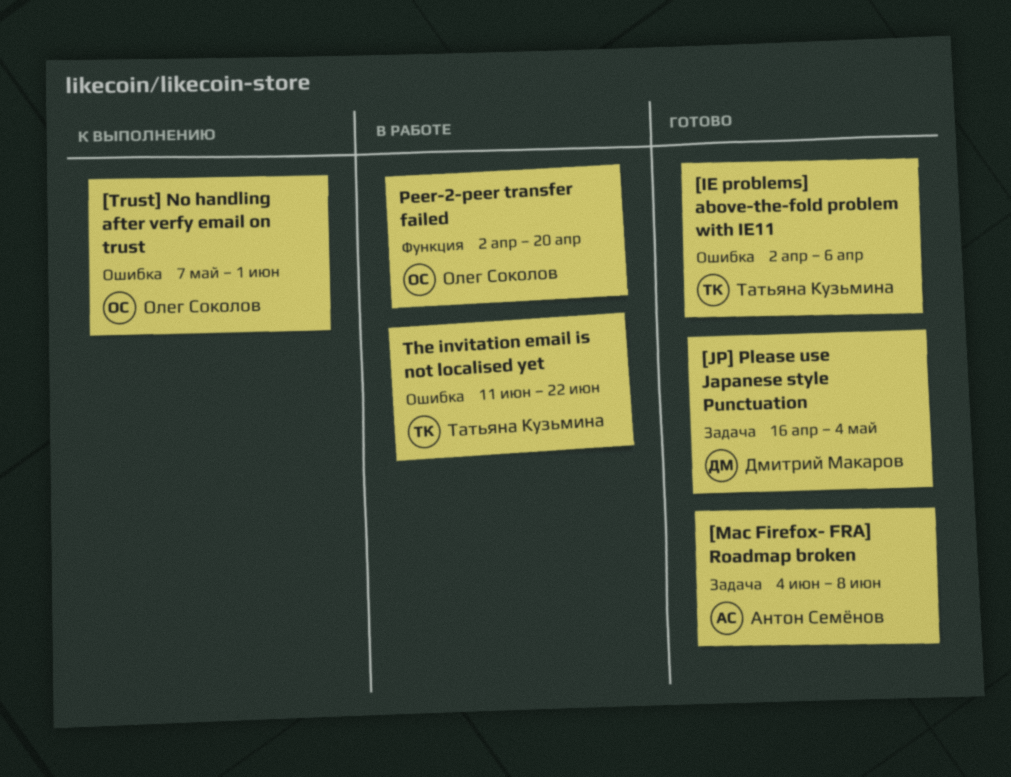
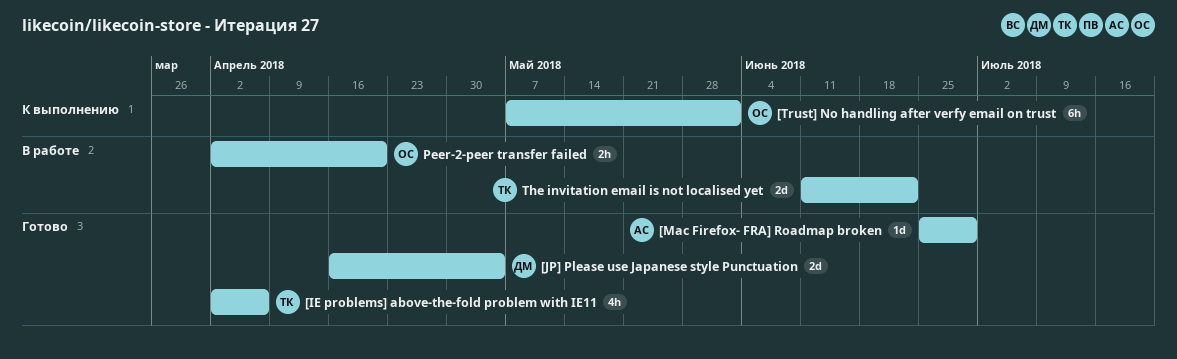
[Mac Firefox- FRA] Roadmap broken, start: Jun 4 -> Jun 25
[Mac Firefox- FRA] Roadmap broken, due: Jun 8 -> Jun 29

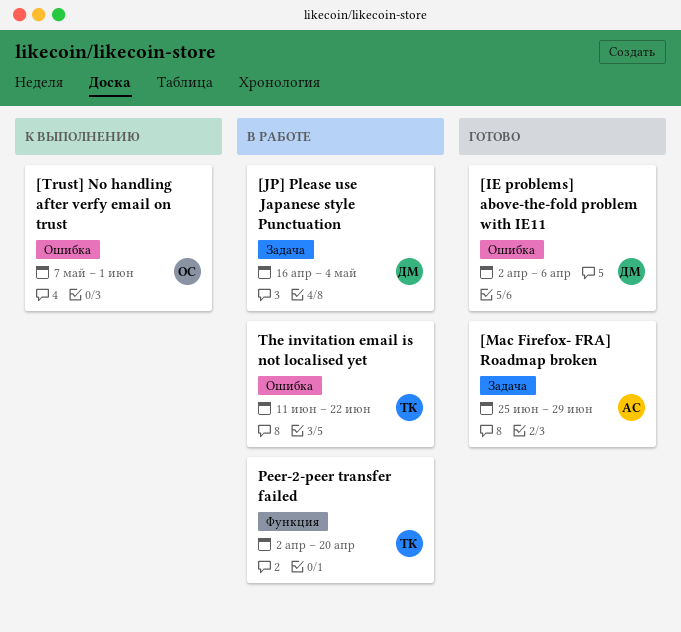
[IE problems] above-the-fold problem with IE11, owner: ТК -> ДМ
[JP] Please use Japanese style Punctuation, status: Готово -> В работе
Peer-2-peer transfer failed, owner: ОС -> ТК

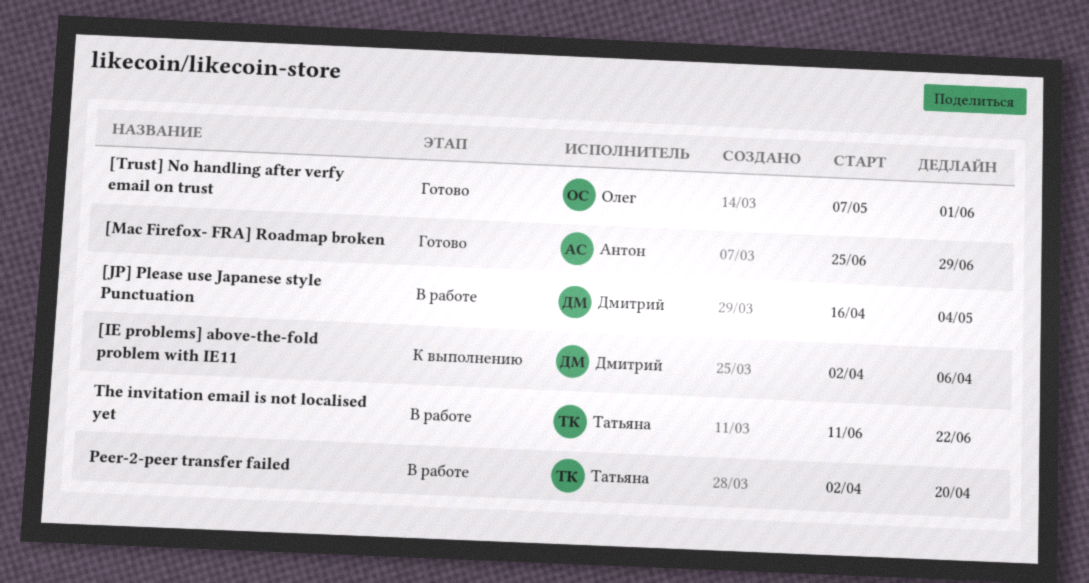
[IE problems] above-the-fold problem with IE11, status: Готово -> К выполнению
[Trust] No handling after verfy email on trust, status: К выполнению -> Готово

